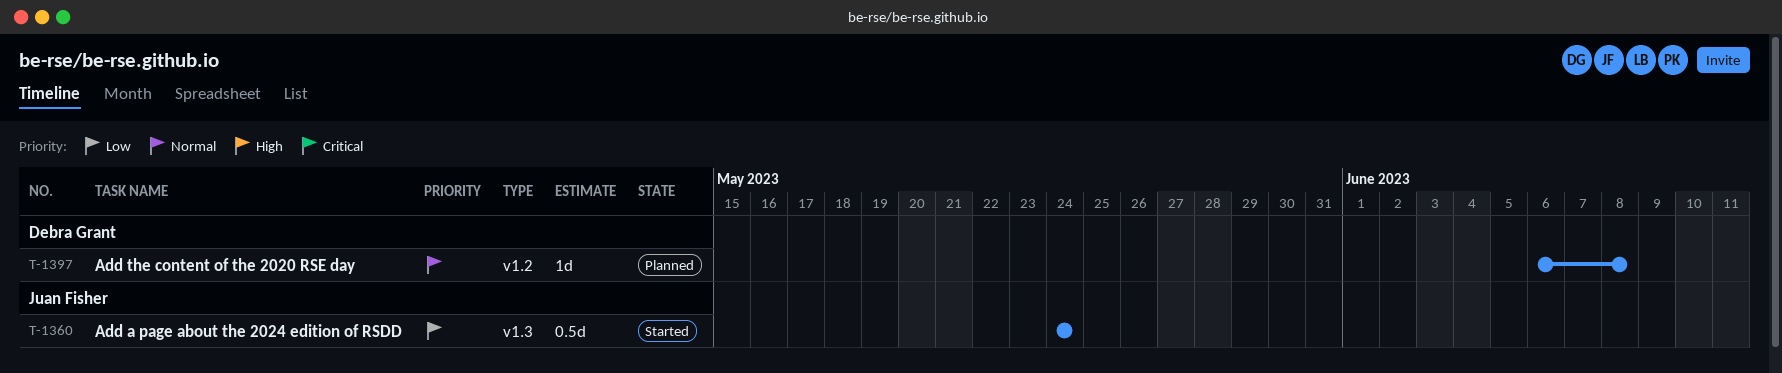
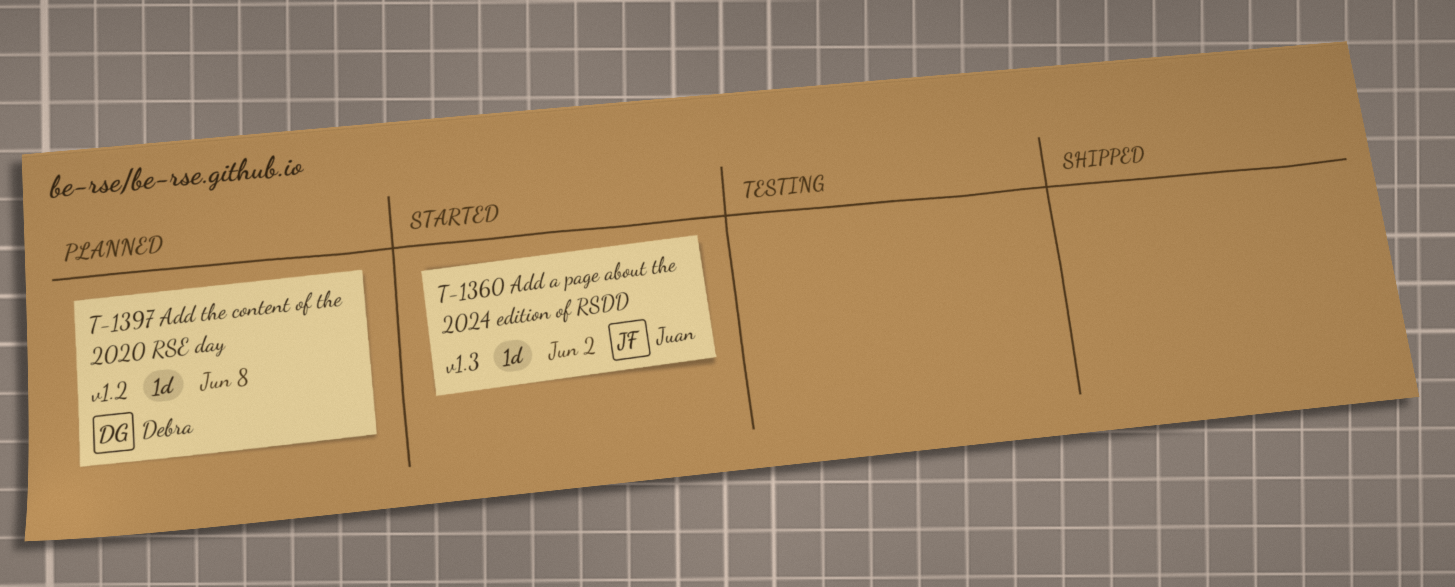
T-1360, estimate: 0.5d -> 1d
T-1360, due: May 24 -> Jun 2

